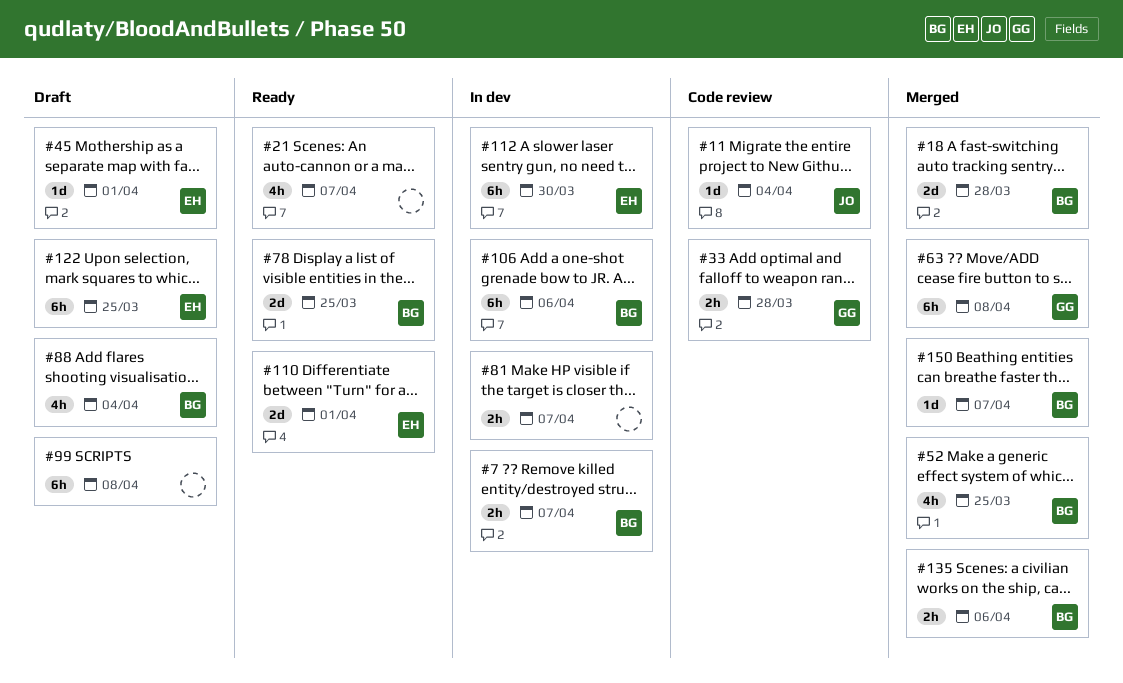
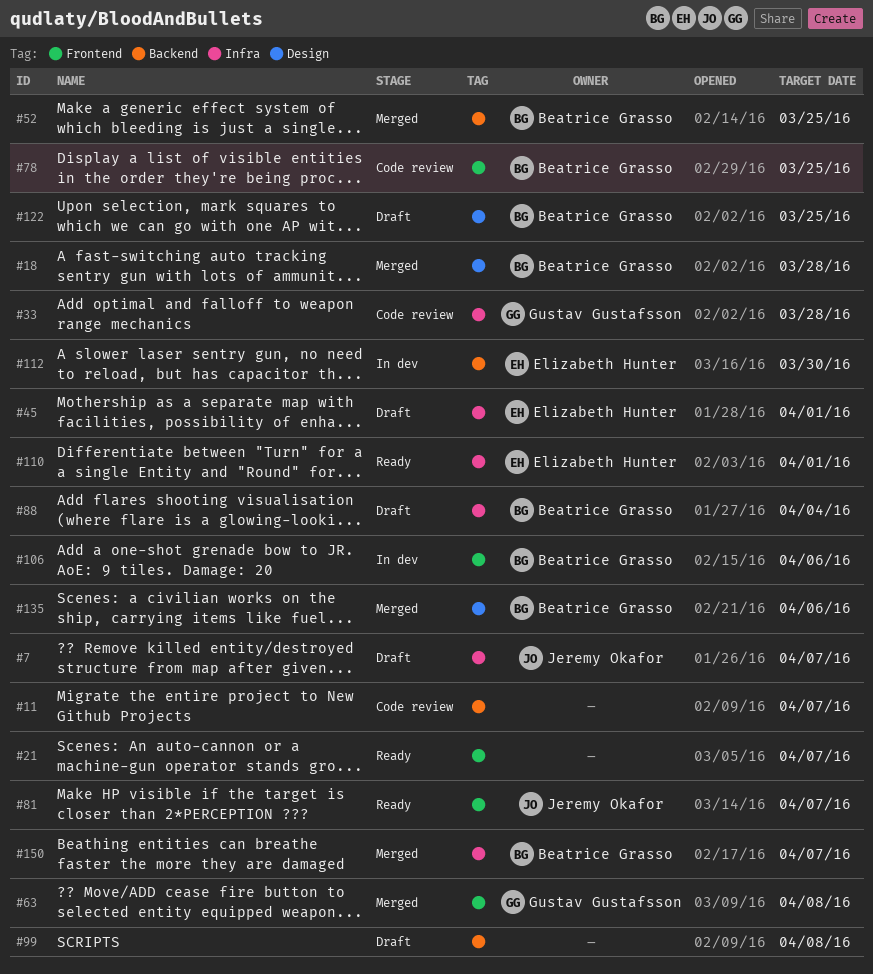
#7, status: In dev -> Draft
#7, owner: Beatrice Grasso -> Jeremy Okafor
#11, owner: Jeremy Okafor -> none
#11, due: Apr 4 -> Apr 7
#78, status: Ready -> Code review
#81, status: In dev -> Ready
#81, owner: none -> Jeremy Okafor
#122, owner: Elizabeth Hunter -> Beatrice Grasso

